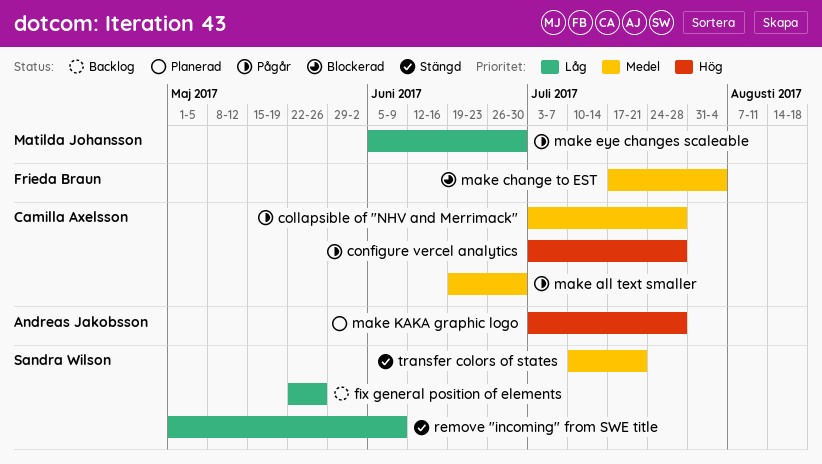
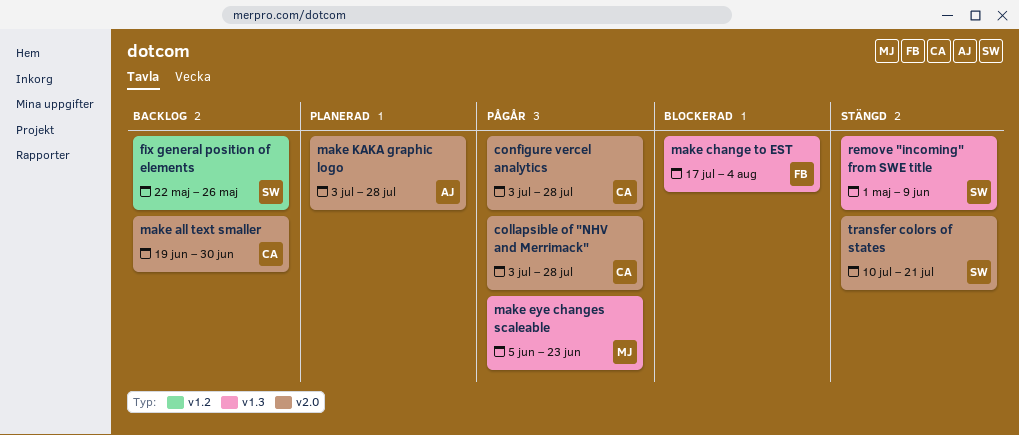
make all text smaller, status: Pågår -> Backlog
make eye changes scaleable, due: Jun 30 -> Jun 23

